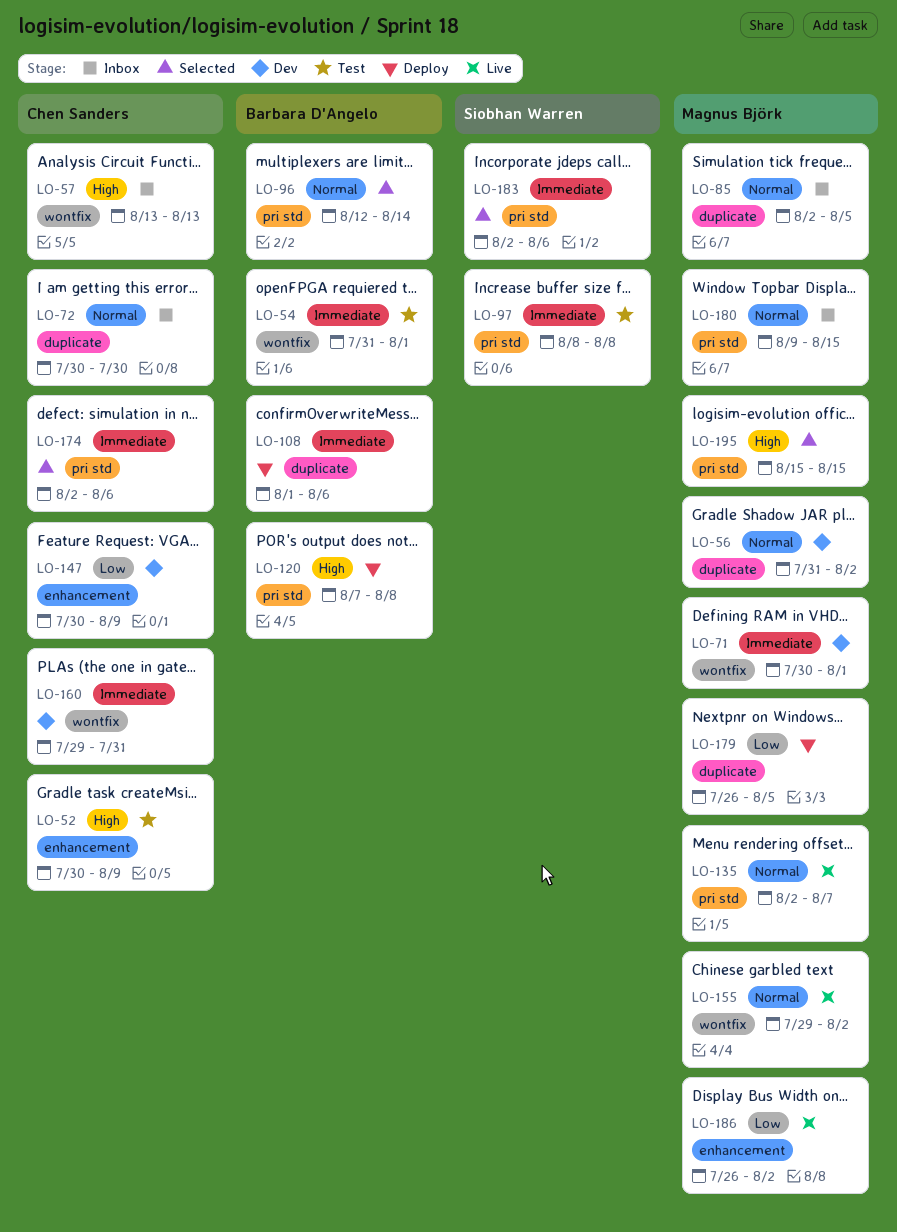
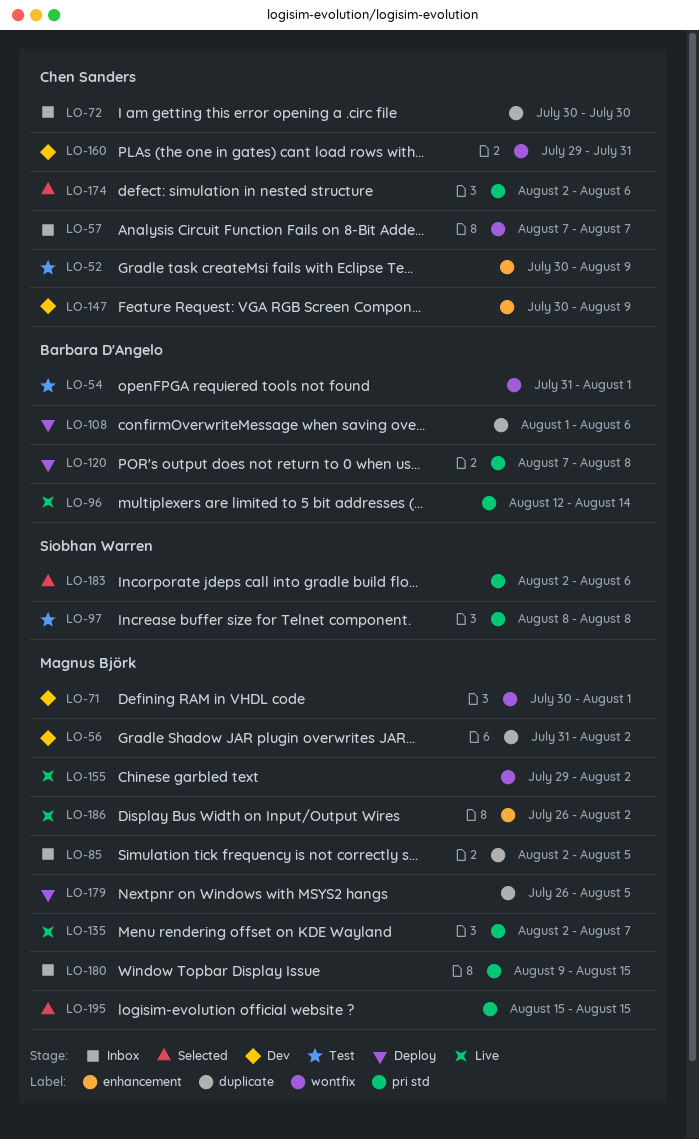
LO-57, start: Aug 13 -> Aug 7
LO-57, due: Aug 13 -> Aug 7
LO-96, status: Selected -> Live

